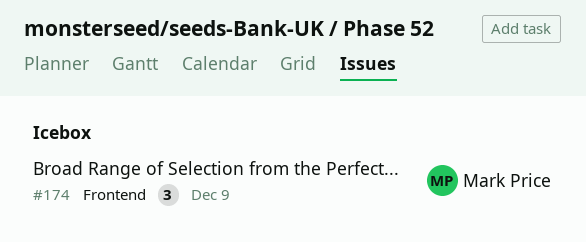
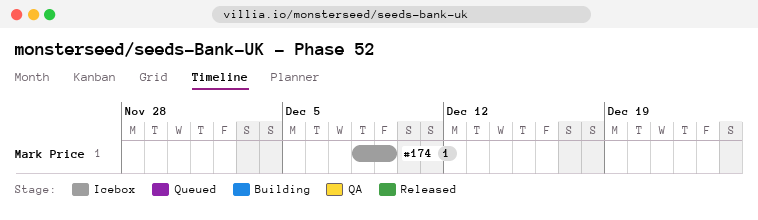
#174, estimate: 3 -> 1

